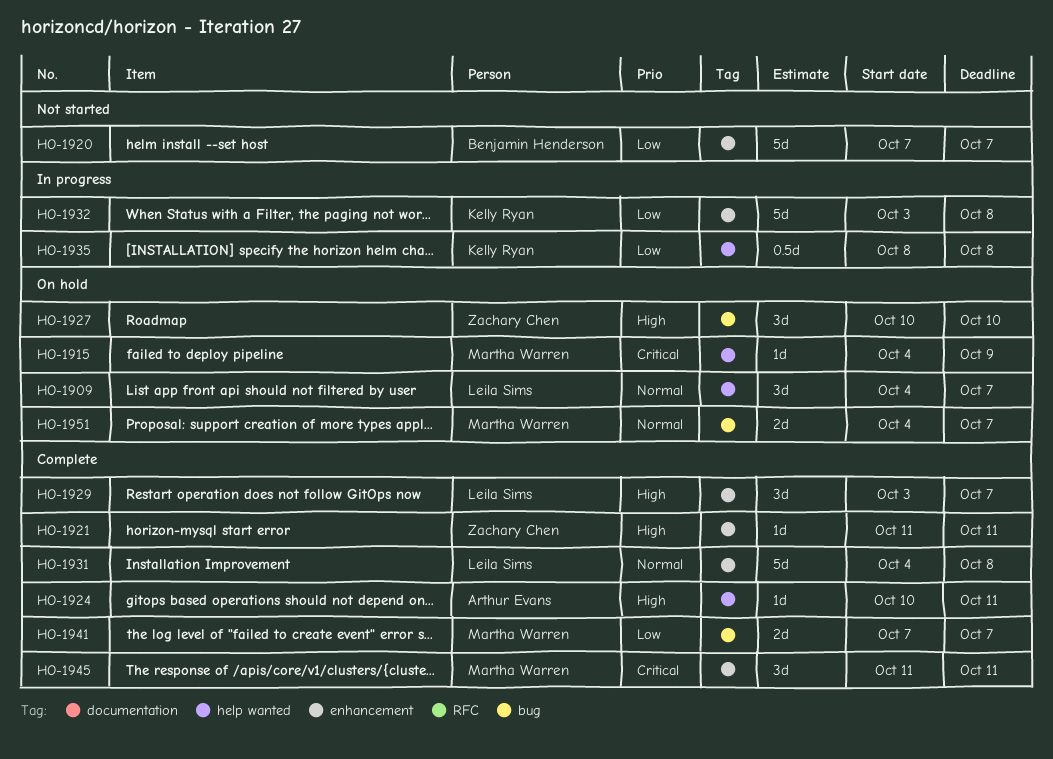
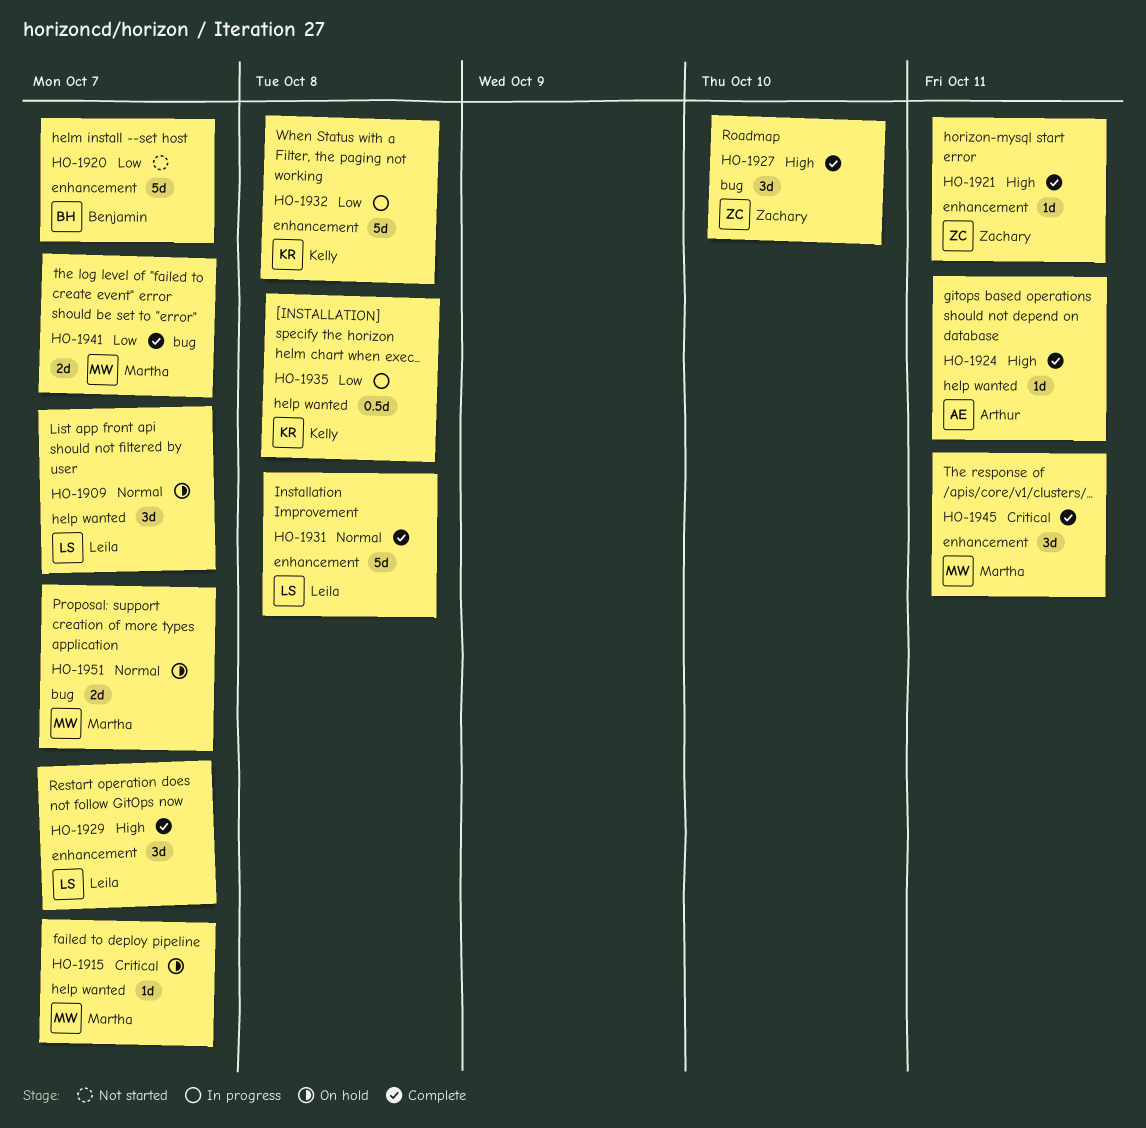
HO-1915, due: Oct 9 -> Oct 7
HO-1927, status: On hold -> Complete

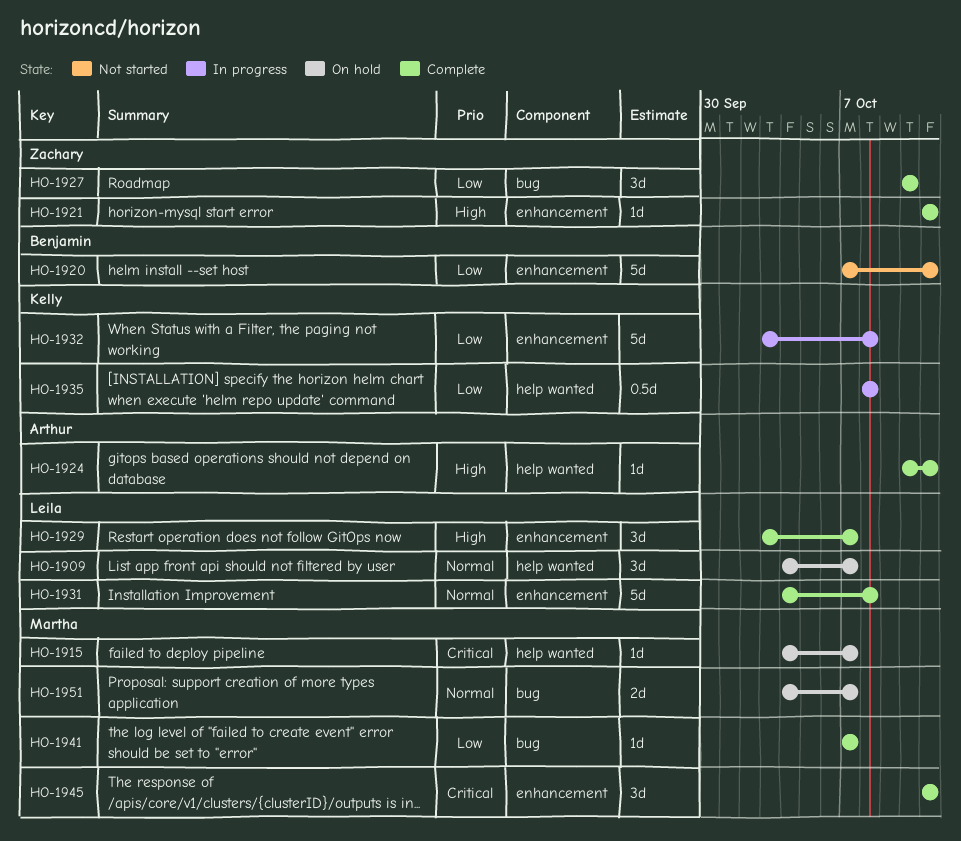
HO-1920, due: Oct 7 -> Oct 11
HO-1927, priority: High -> Low
HO-1941, estimate: 2d -> 1d

